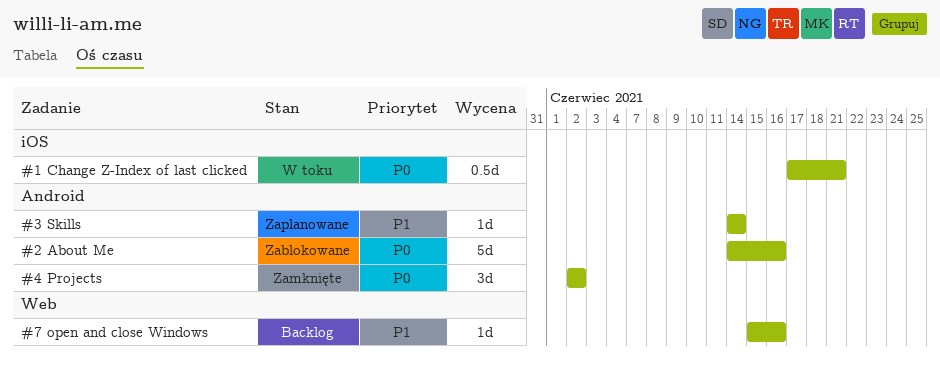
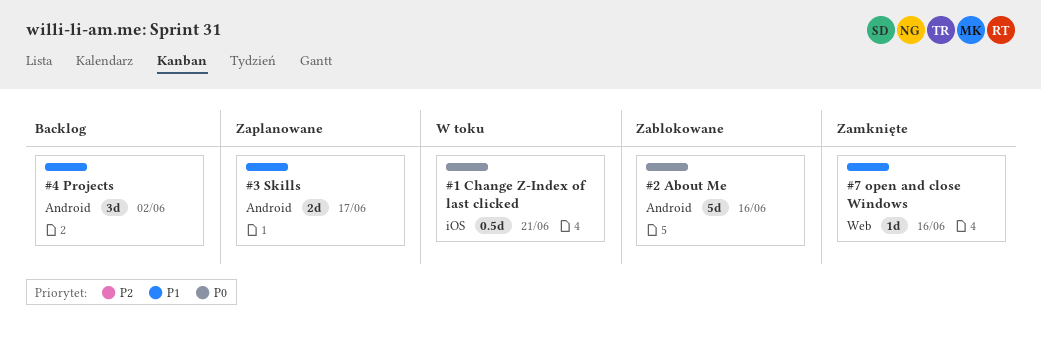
#3 Skills, estimate: 1d -> 2d
#3 Skills, due: Jun 14 -> Jun 17
#4 Projects, status: Zamknięte -> Backlog
#4 Projects, priority: P0 -> P1
#7 open and close Windows, status: Backlog -> Zamknięte

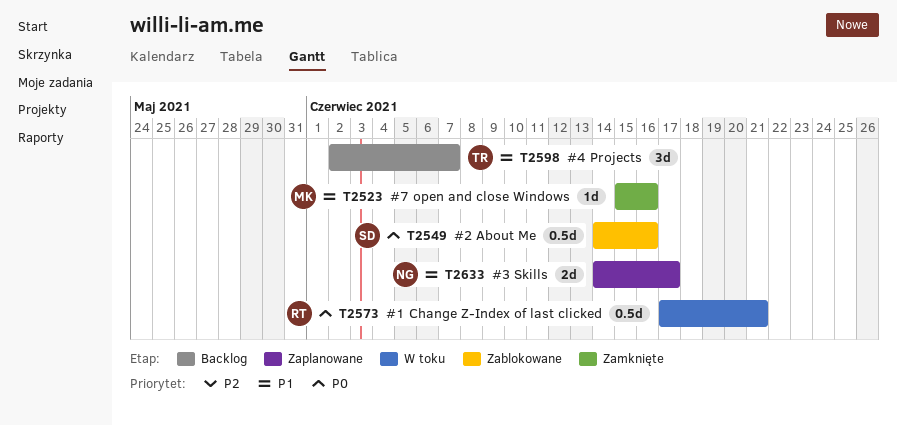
#2 About Me, estimate: 5d -> 0.5d
#4 Projects, due: Jun 2 -> Jun 7

